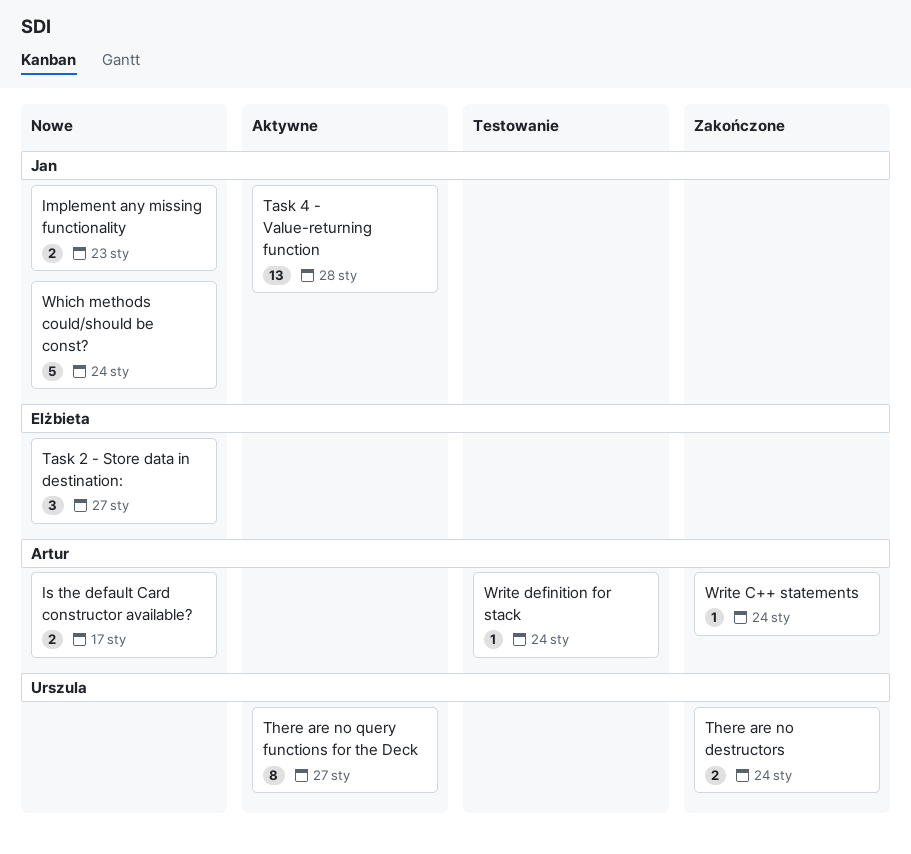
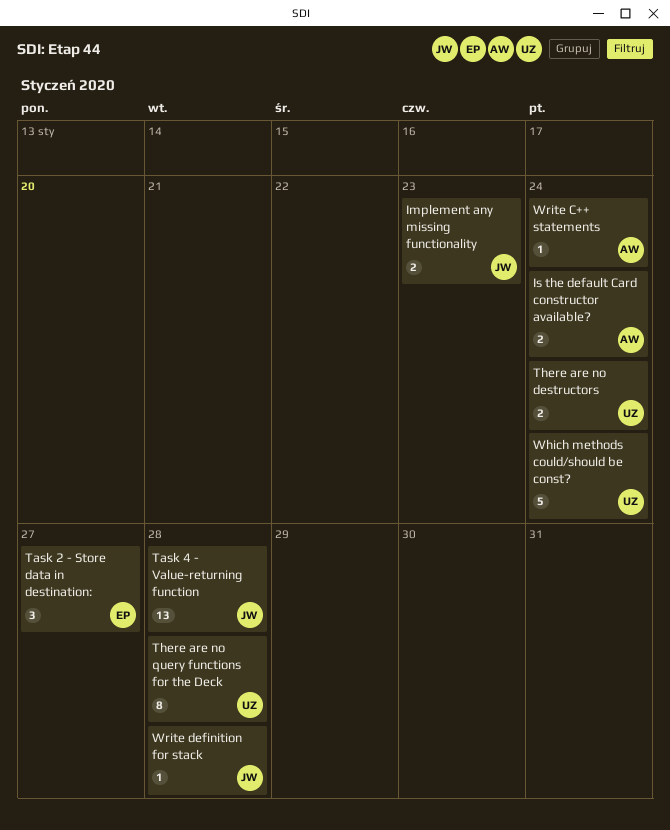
Is the default Card constructor available?, due: Jan 17 -> Jan 24
There are no query functions for the Deck, due: Jan 27 -> Jan 28
Which methods could/should be const?, owner: Jan -> Urszula
Write definition for stack, owner: Artur -> Jan
Write definition for stack, due: Jan 24 -> Jan 28

